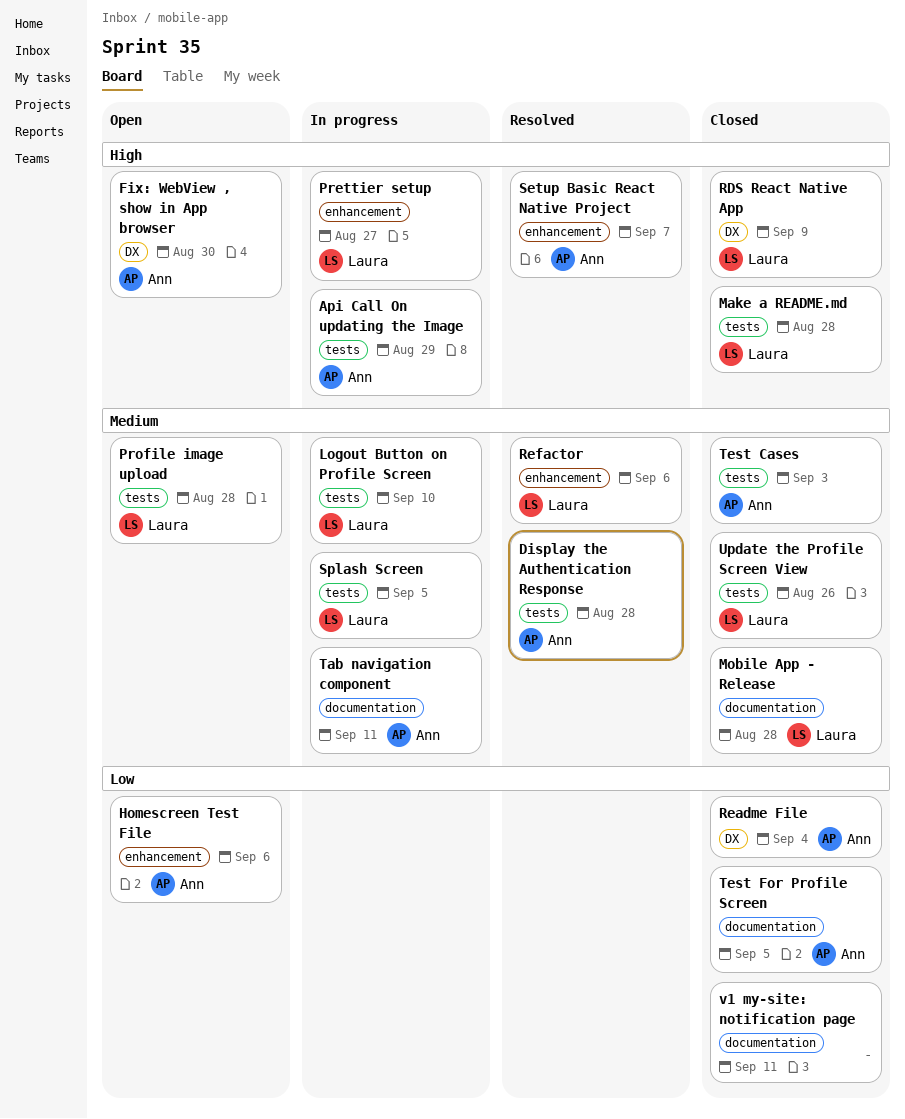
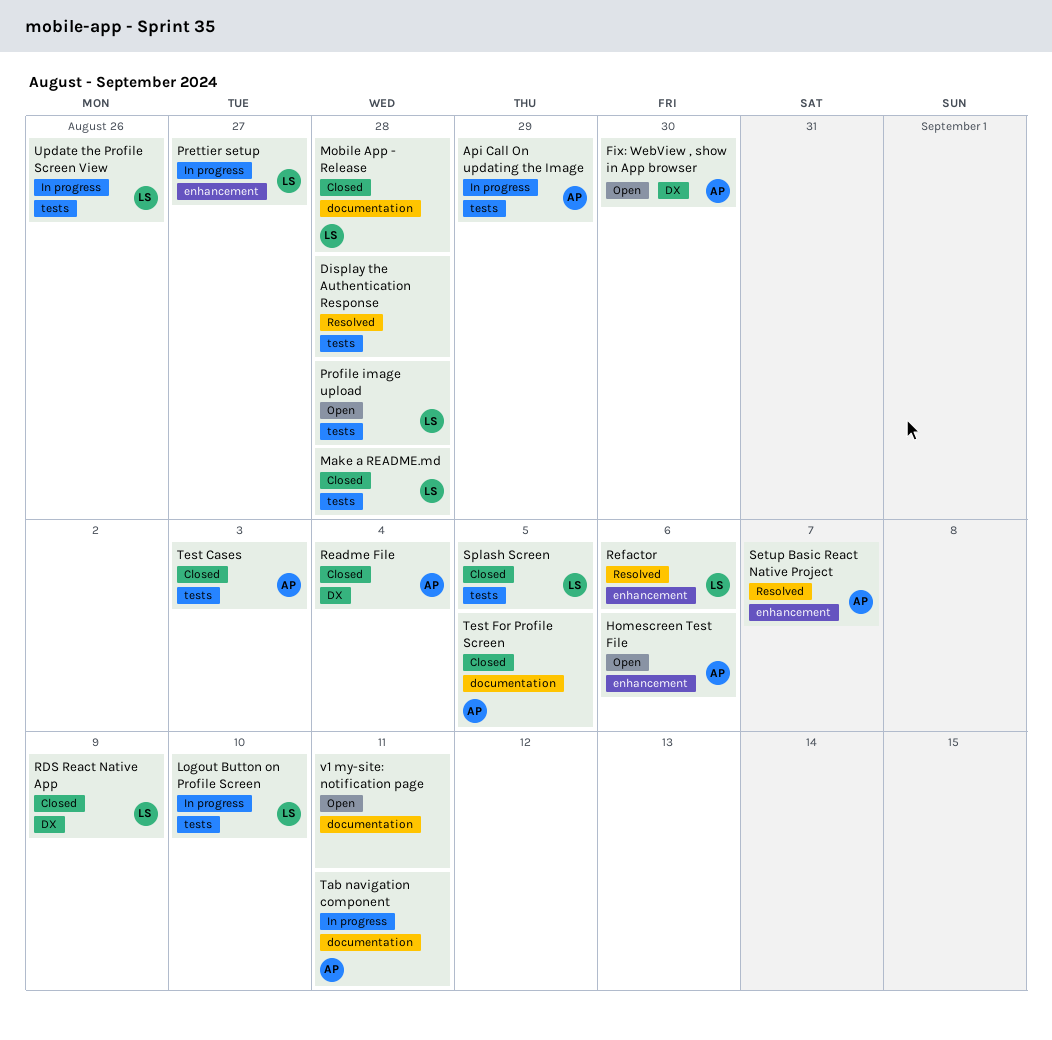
Display the Authentication Response, owner: Ann -> none
Splash Screen, status: In progress -> Closed
Update the Profile Screen View, status: Closed -> In progress
v1 my-site: notification page, status: Closed -> Open

